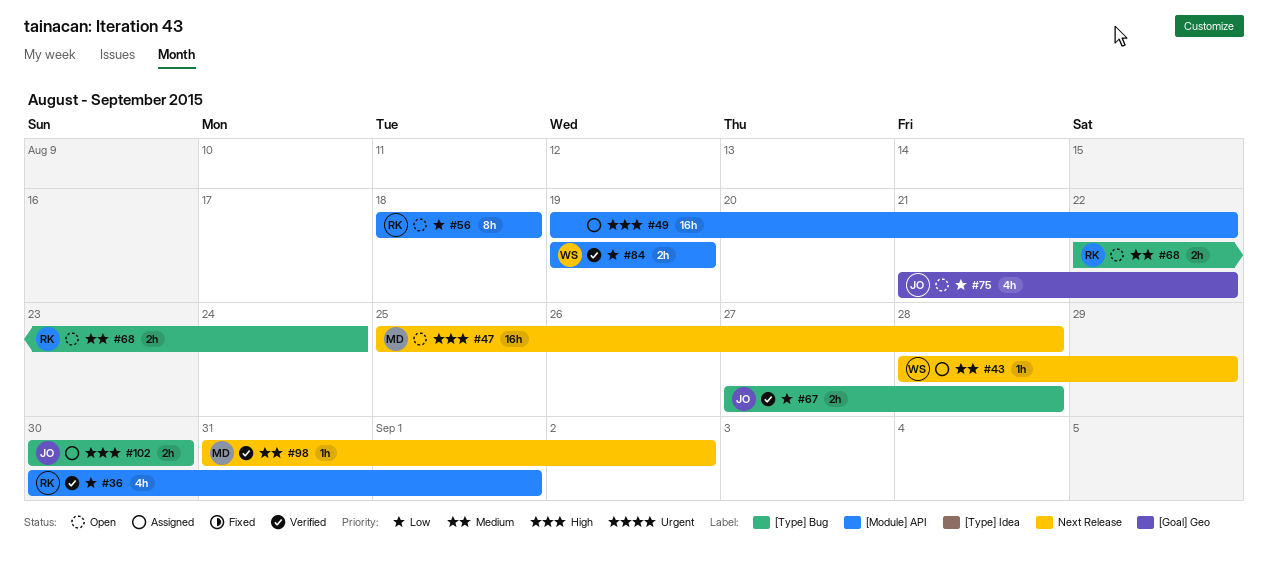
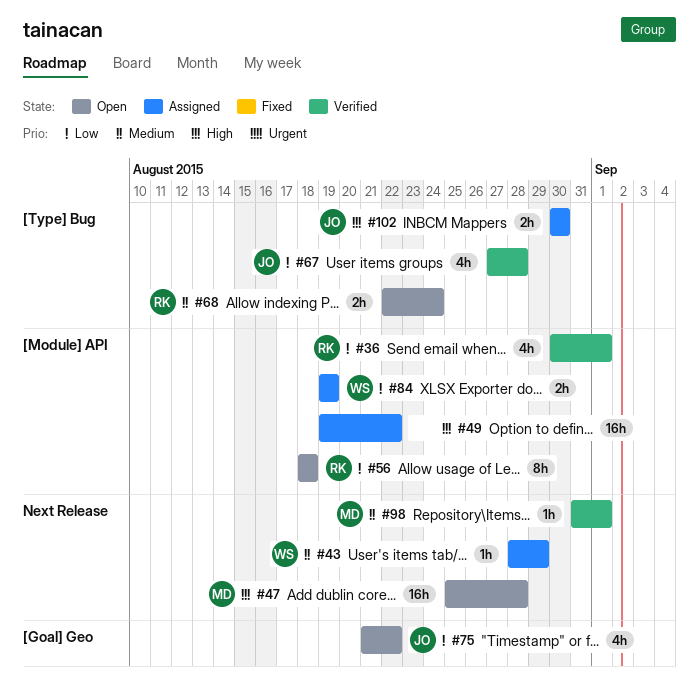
#67, estimate: 2h -> 4h
#84, status: Verified -> Assigned
#98, due: Sep 2 -> Sep 1

